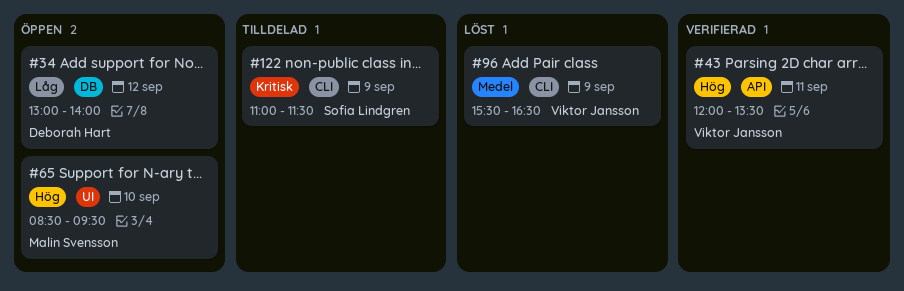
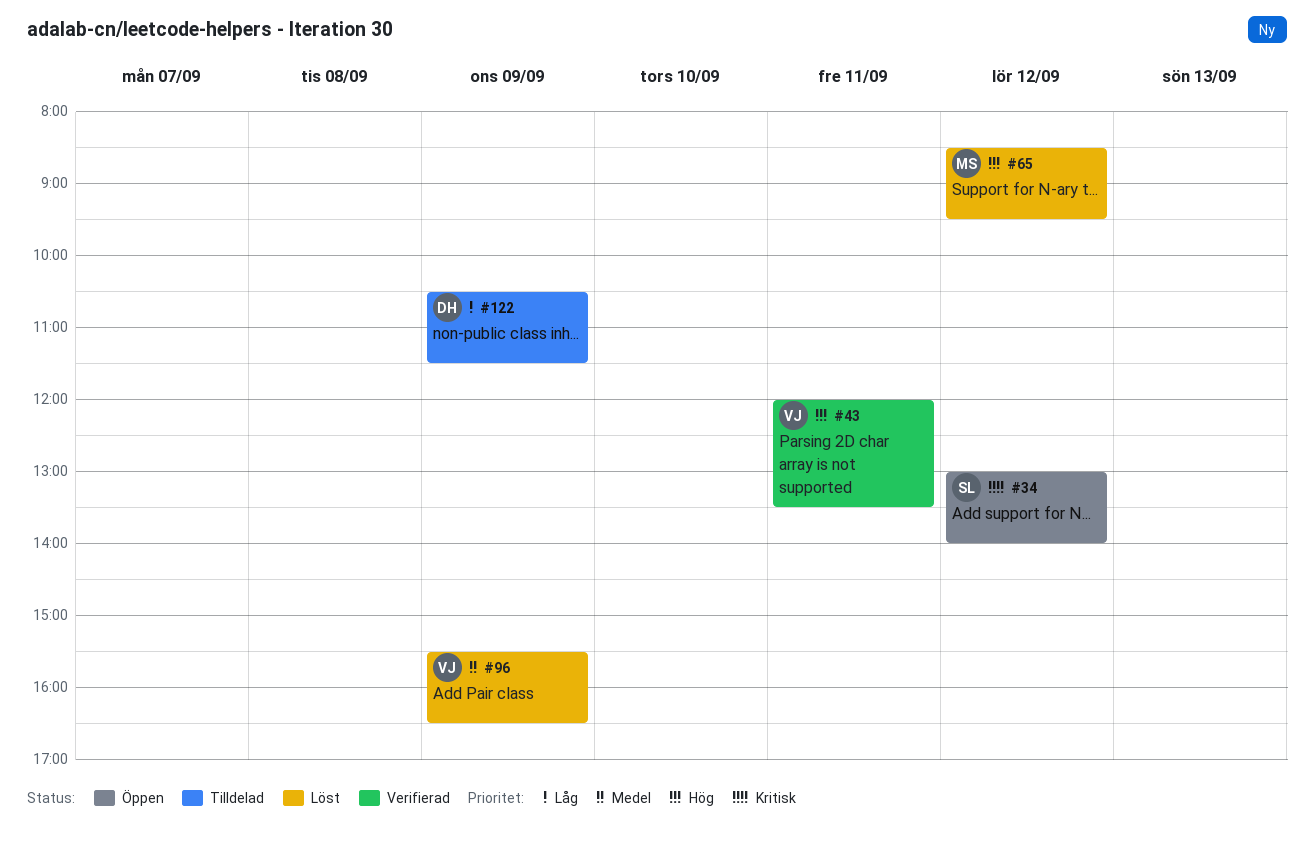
#34, owner: Deborah Hart -> Sofia Lindgren
#34, priority: Låg -> Kritisk
#65, status: Öppen -> Löst
#65, day: Sep 10 -> Sep 12
#122, owner: Sofia Lindgren -> Deborah Hart
#122, priority: Kritisk -> Låg
#122, begins: 11:00 -> 10:30

